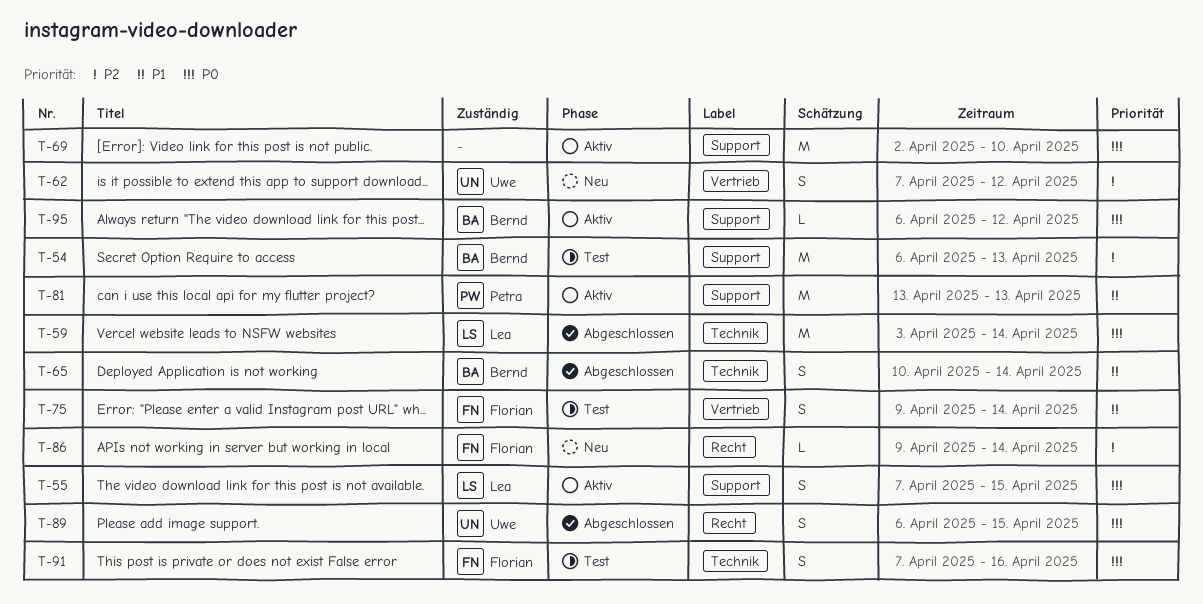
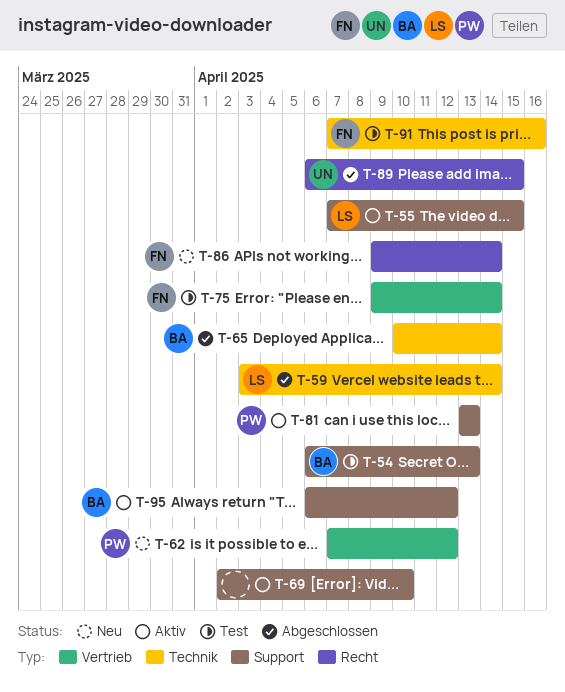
T-62, owner: Uwe -> Petra

